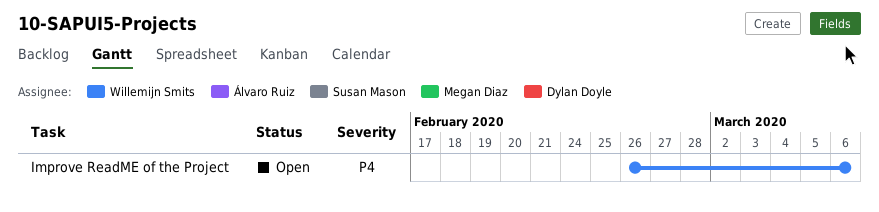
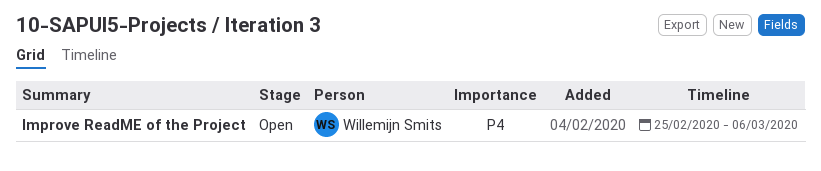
Improve ReadME of the Project, start: Feb 26 -> Feb 25

